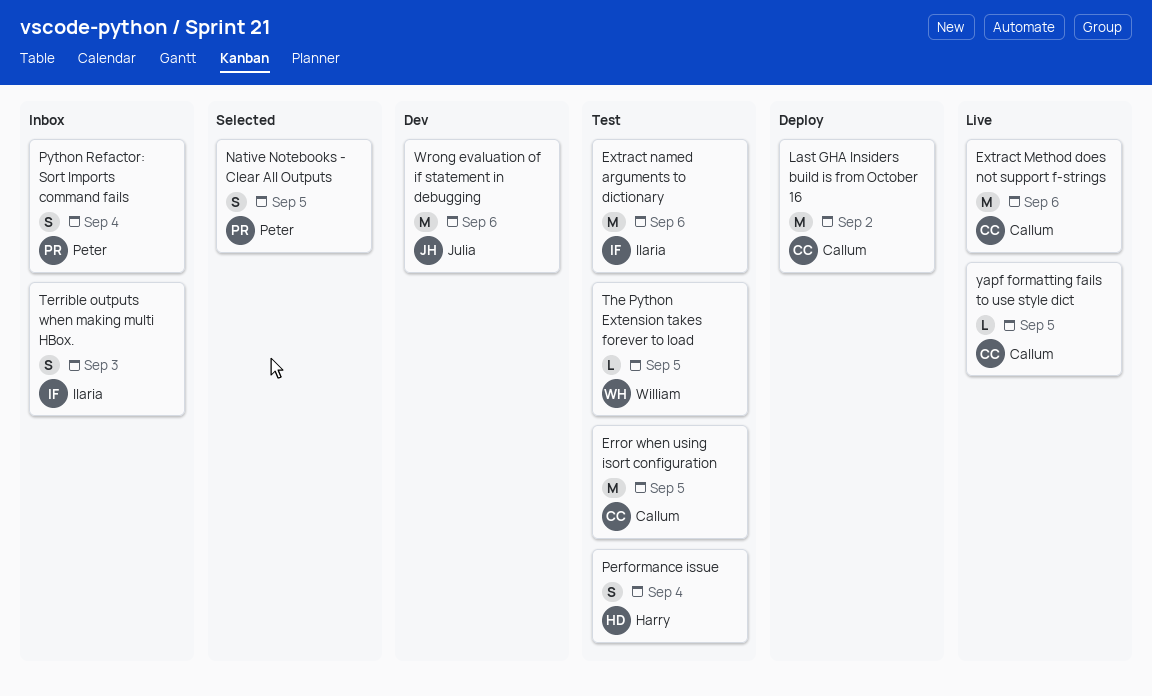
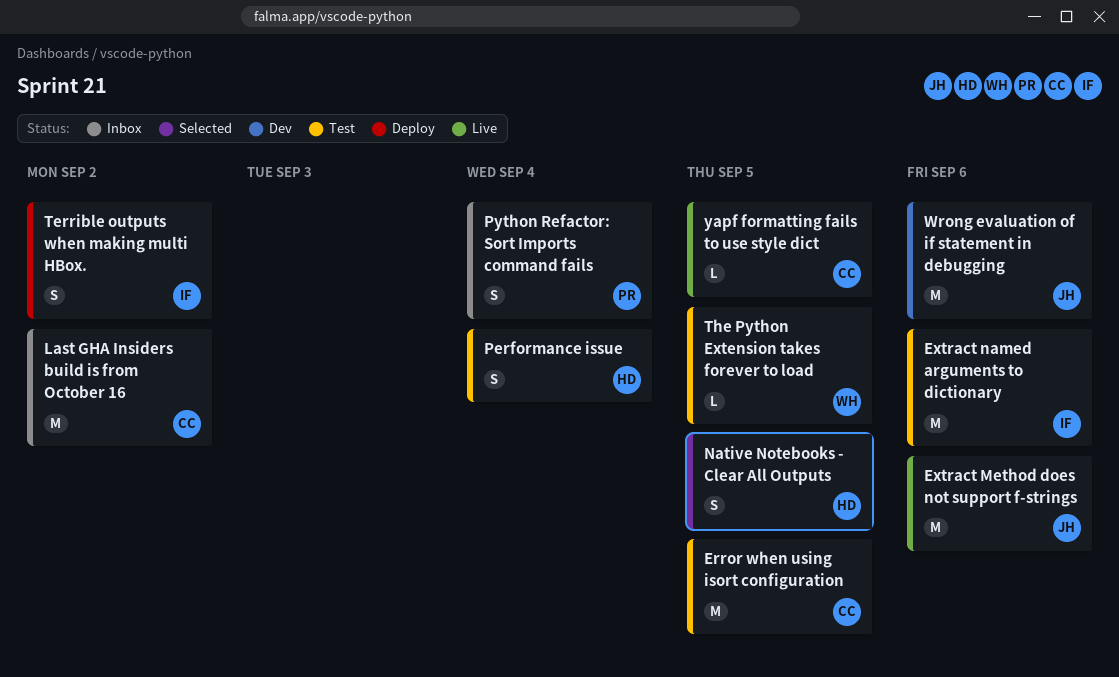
Extract Method does not support f-strings, owner: Callum -> Julia
Last GHA Insiders build is from October 16, status: Deploy -> Inbox
Native Notebooks - Clear All Outputs, owner: Peter -> Harry
Terrible outputs when making multi HBox., status: Inbox -> Deploy
Terrible outputs when making multi HBox., due: Sep 3 -> Sep 2

